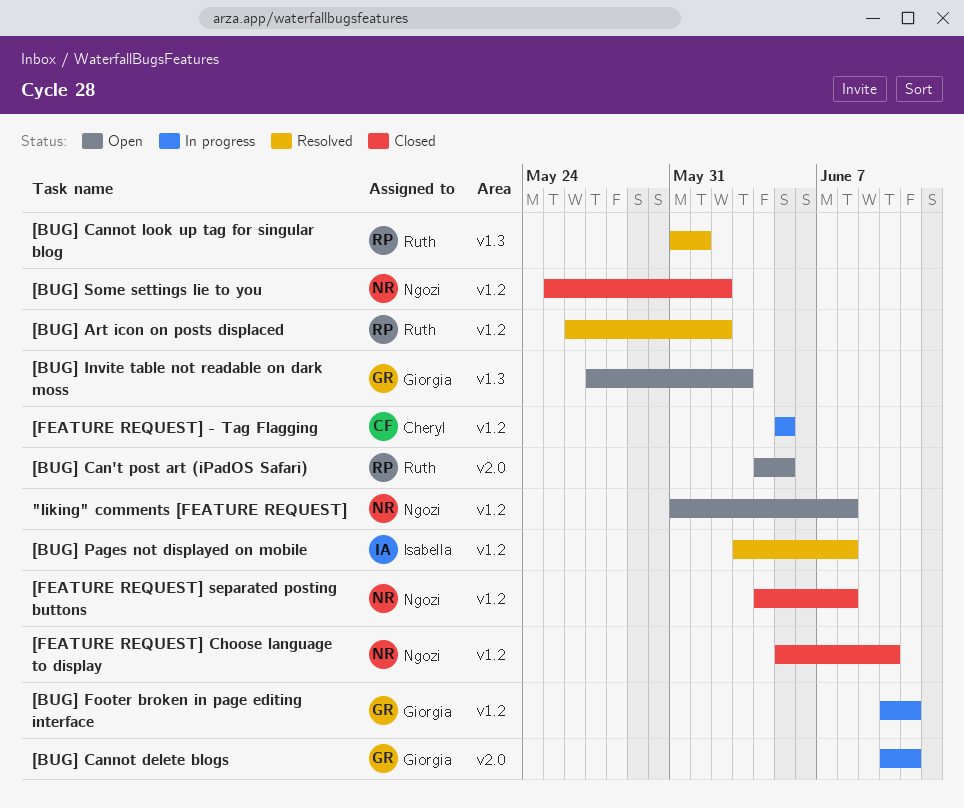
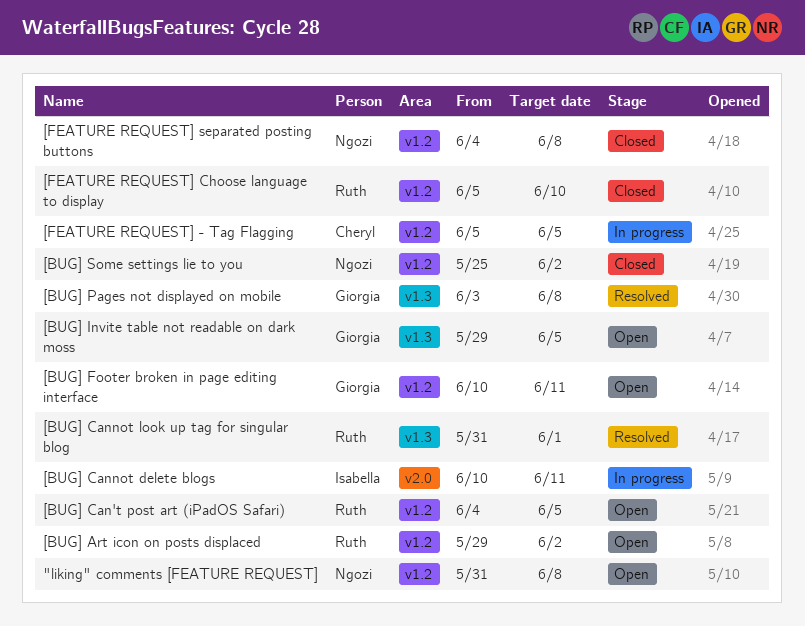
[BUG] Art icon on posts displaced, status: Resolved -> Open
[BUG] Art icon on posts displaced, start: May 26 -> May 29
[BUG] Can't post art (iPadOS Safari), label: v2.0 -> v1.2
[BUG] Cannot delete blogs, owner: Giorgia -> Isabella
[BUG] Footer broken in page editing interface, status: In progress -> Open
[BUG] Invite table not readable on dark moss, start: May 27 -> May 29
[BUG] Invite table not readable on dark moss, due: Jun 3 -> Jun 5
[BUG] Pages not displayed on mobile, owner: Isabella -> Giorgia
[BUG] Pages not displayed on mobile, label: v1.2 -> v1.3
[FEATURE REQUEST] Choose language to display, owner: Ngozi -> Ruth

